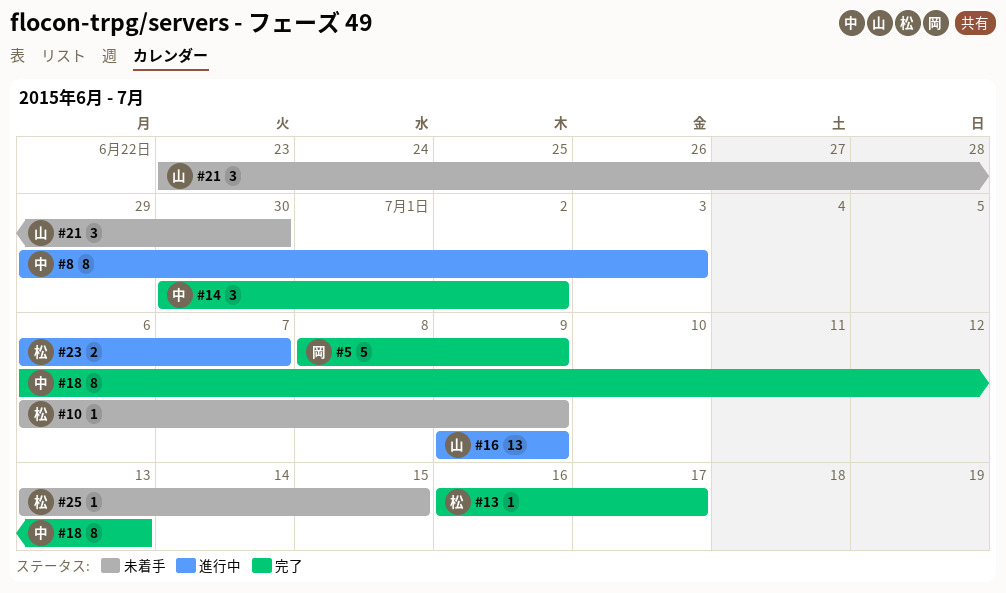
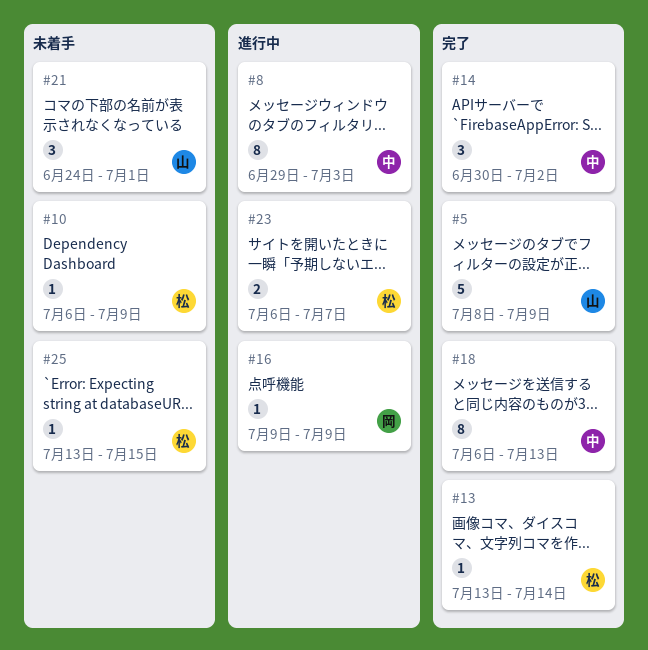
#5, owner: 岡 -> 山
#13, start: Jul 16 -> Jul 13
#13, due: Jul 17 -> Jul 14
#16, owner: 山 -> 岡
#16, estimate: 13 -> 1
#21, start: Jun 23 -> Jun 24
#21, due: Jun 30 -> Jul 1

